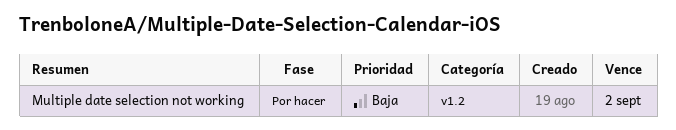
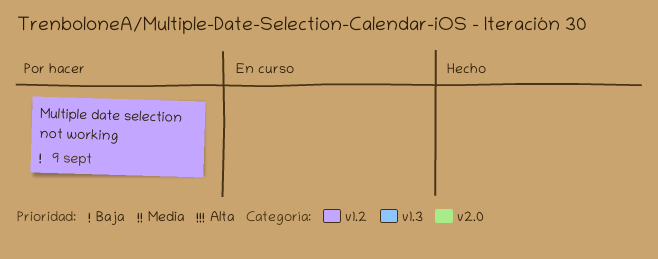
Multiple date selection not working, due: Sep 2 -> Sep 9

